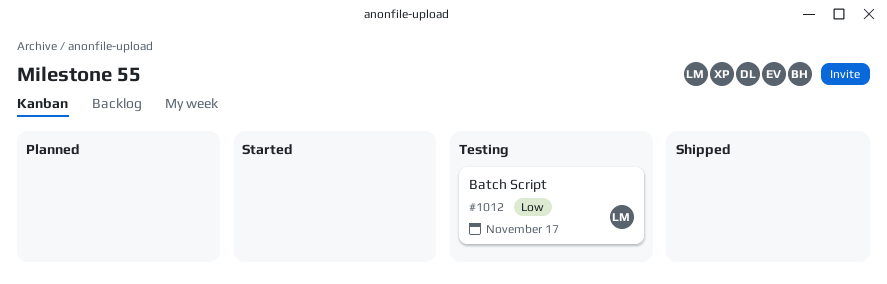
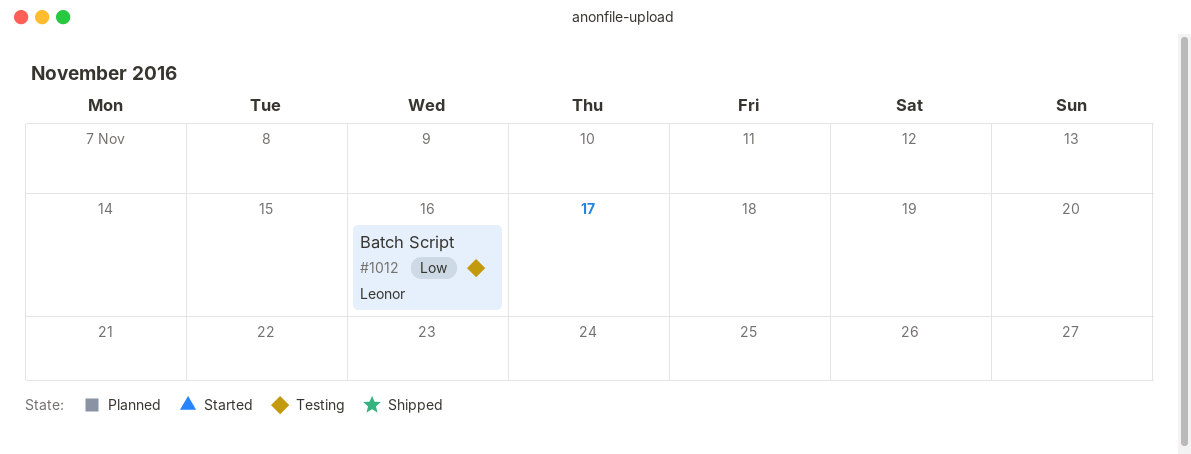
#1012, due: Nov 17 -> Nov 16

